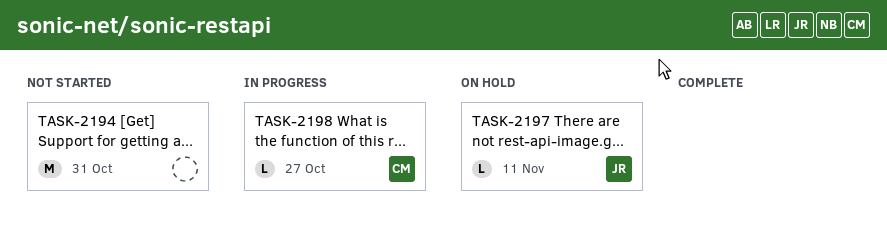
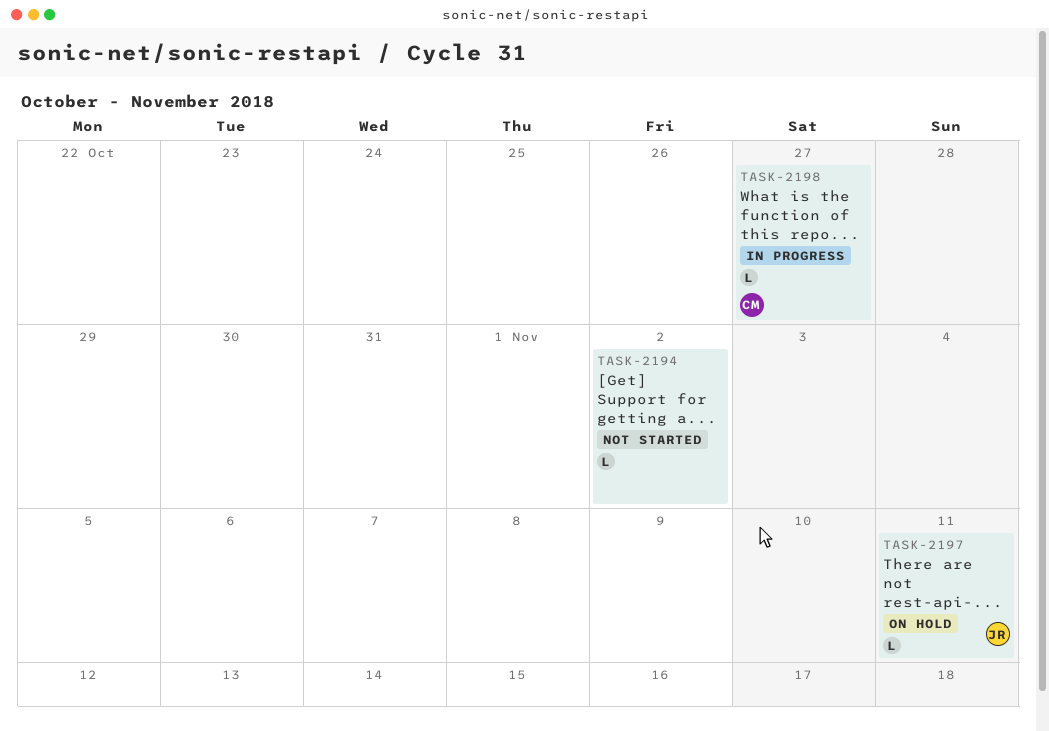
TASK-2194, estimate: M -> L
TASK-2194, due: Oct 31 -> Nov 2

